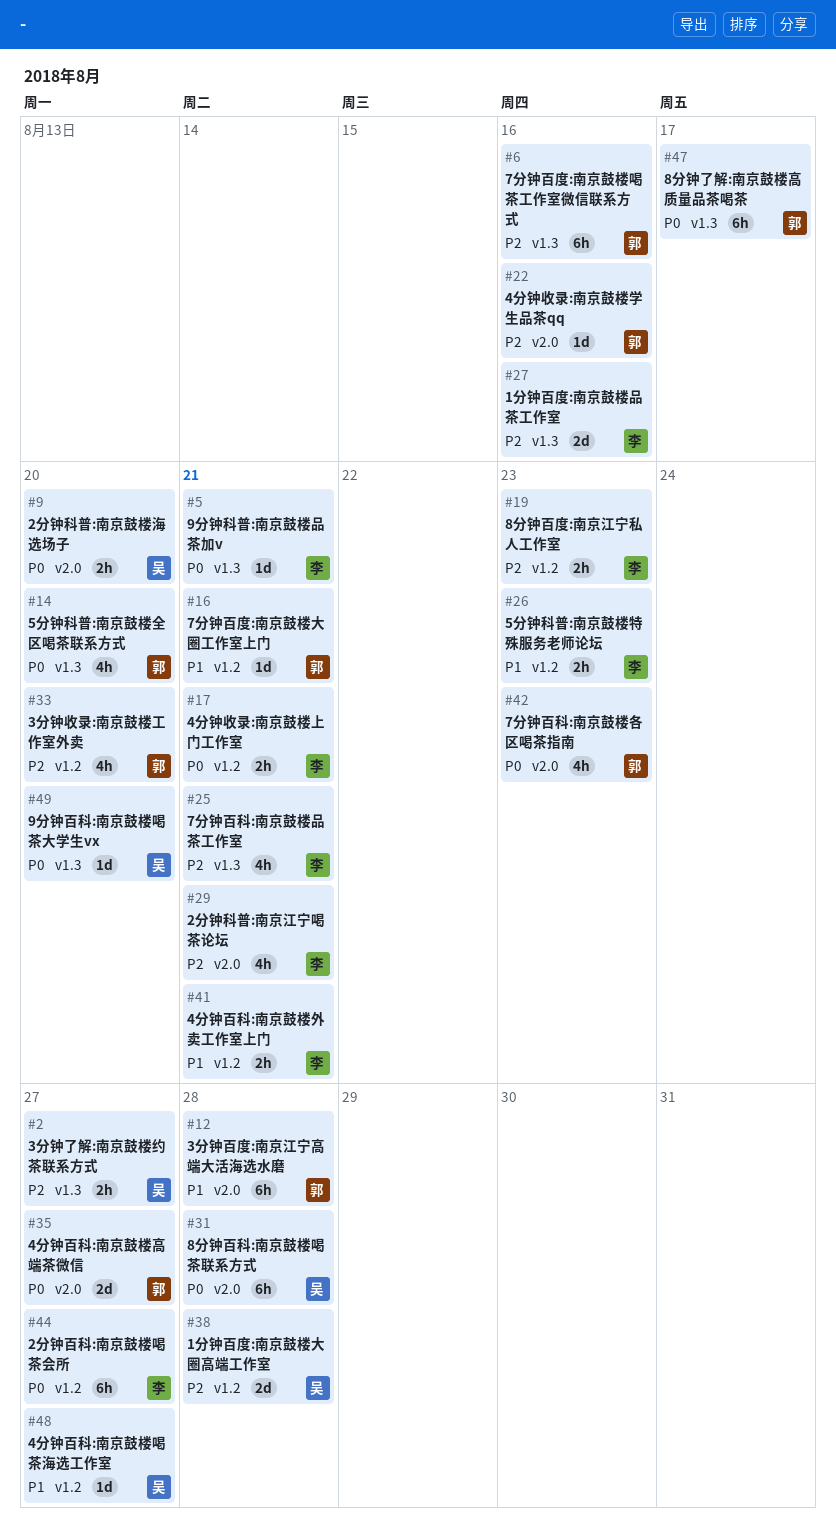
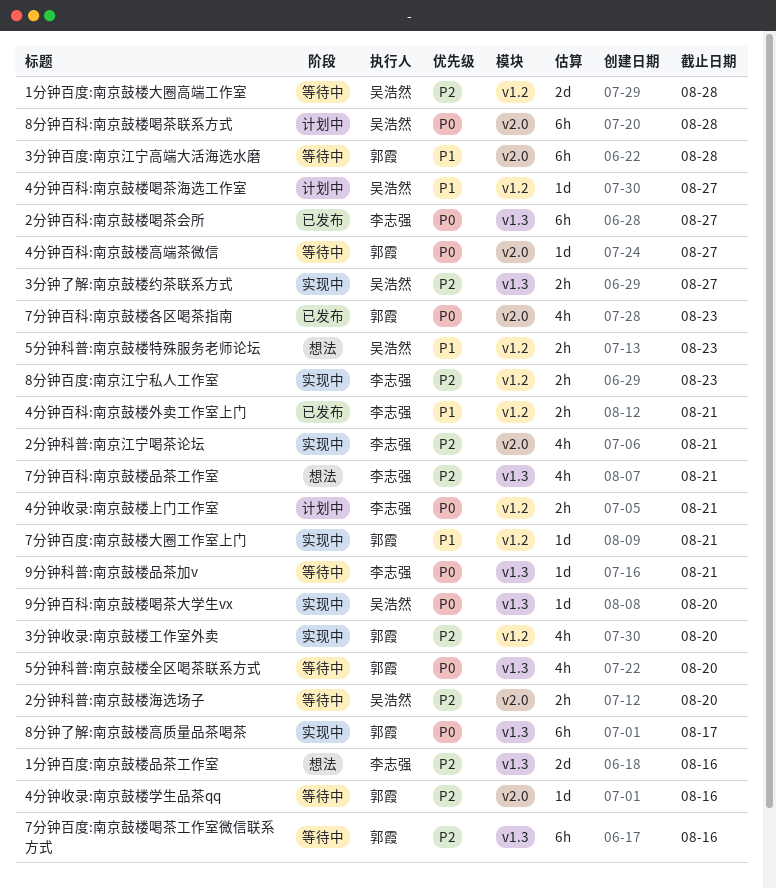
2分钟百科:南京鼓楼喝茶会所, label: v1.2 -> v1.3
2分钟科普:南京鼓楼海选场子, priority: P0 -> P2
4分钟百科:南京鼓楼高端茶微信, estimate: 2d -> 1d
5分钟科普:南京鼓楼特殊服务老师论坛, owner: 李志强 -> 吴浩然

